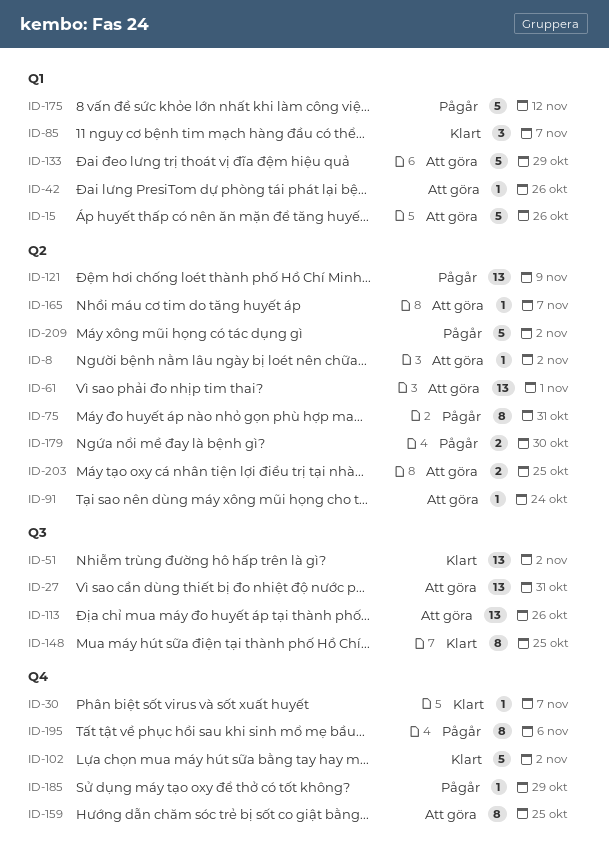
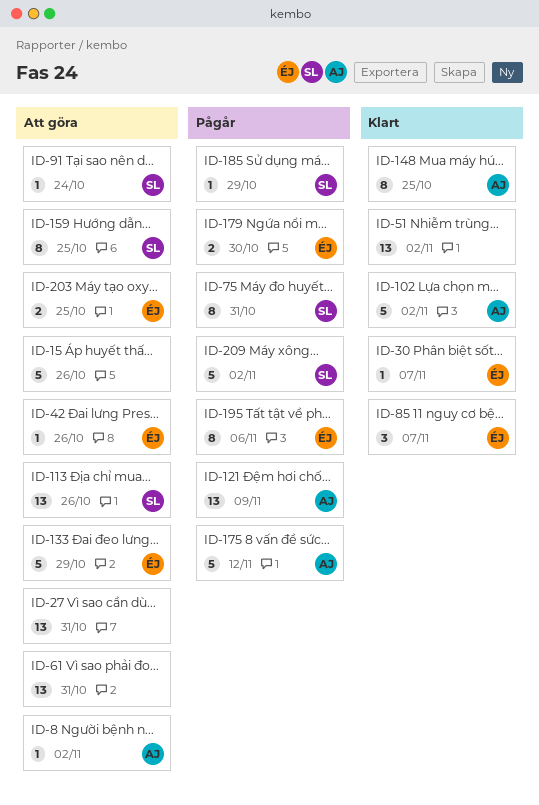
ID-61, due: Nov 1 -> Oct 31
ID-165: present -> none

